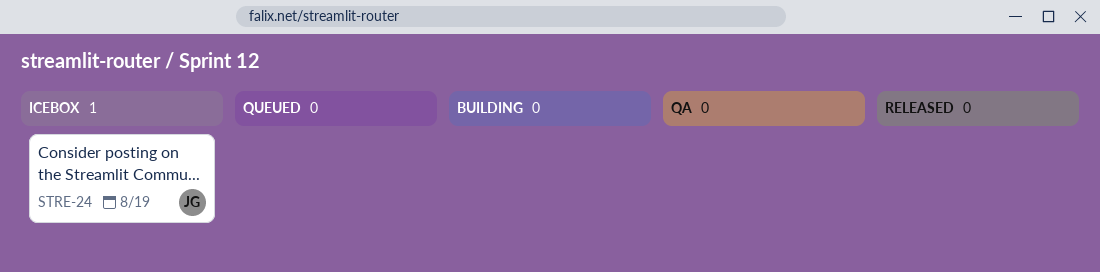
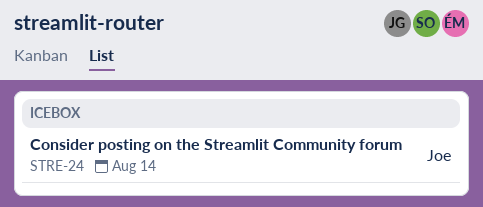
STRE-24, due: Aug 19 -> Aug 14

